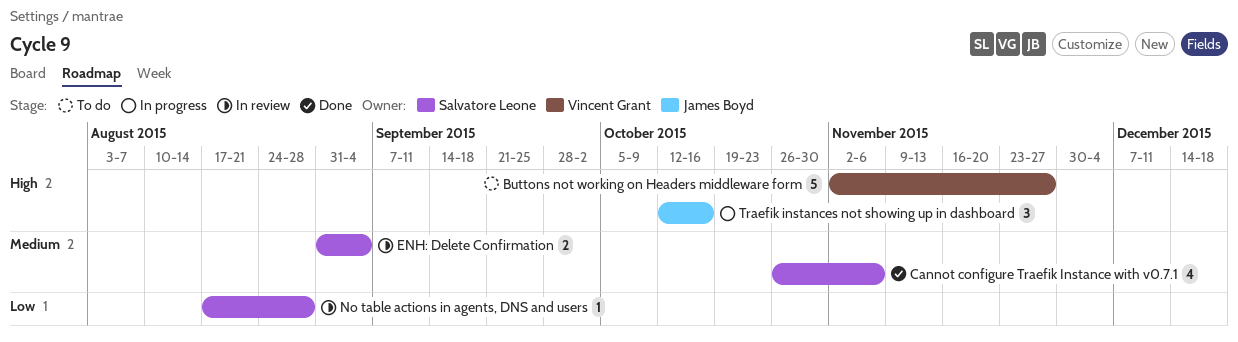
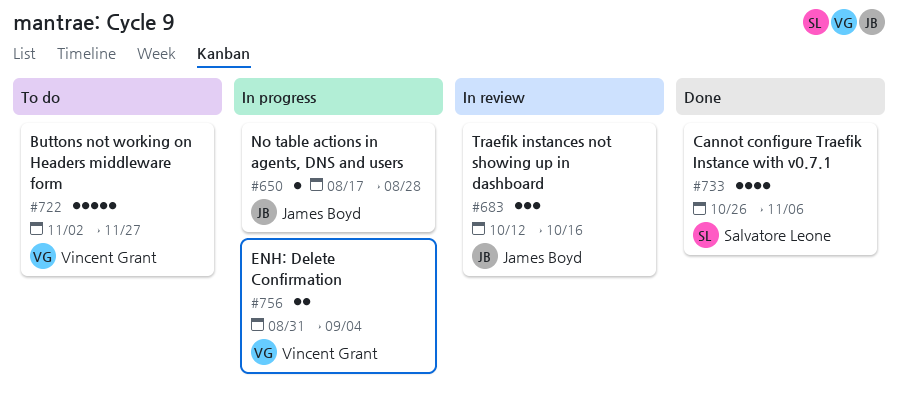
ENH: Delete Confirmation, status: In review -> In progress
ENH: Delete Confirmation, owner: Salvatore Leone -> Vincent Grant
No table actions in agents, DNS and users, status: In review -> In progress
No table actions in agents, DNS and users, owner: Salvatore Leone -> James Boyd
Traefik instances not showing up in dashboard, status: In progress -> In review

